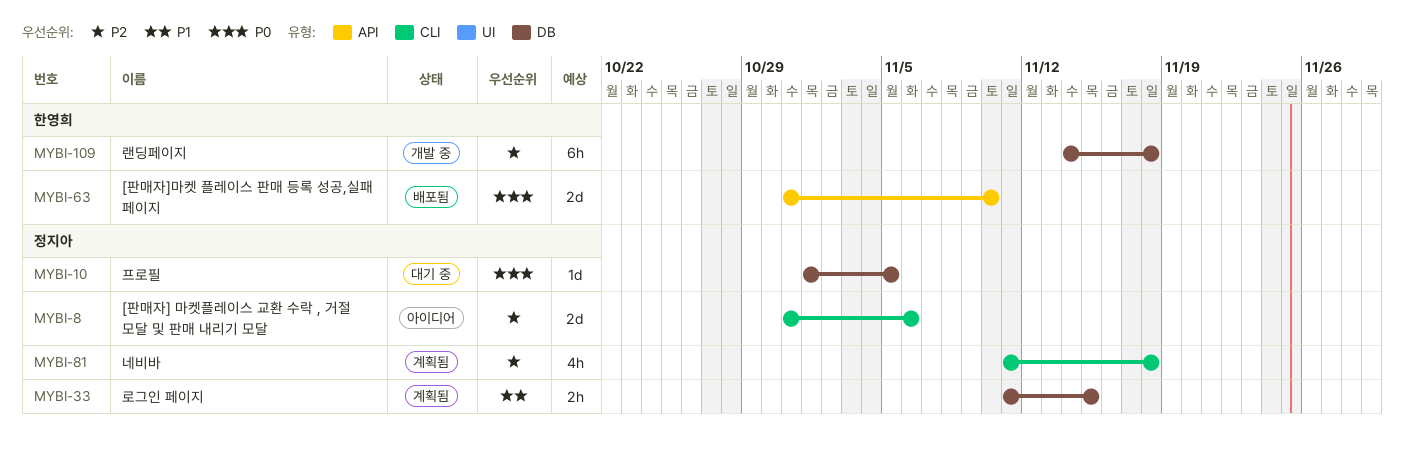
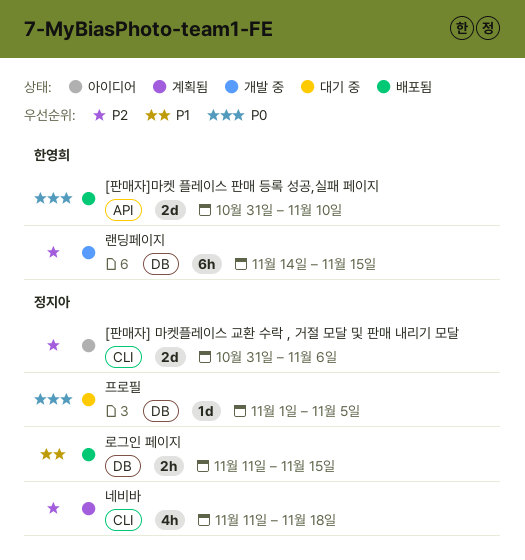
랜딩페이지, due: Nov 18 -> Nov 15
로그인 페이지, status: 계획됨 -> 배포됨

